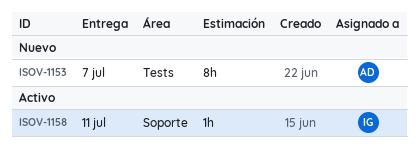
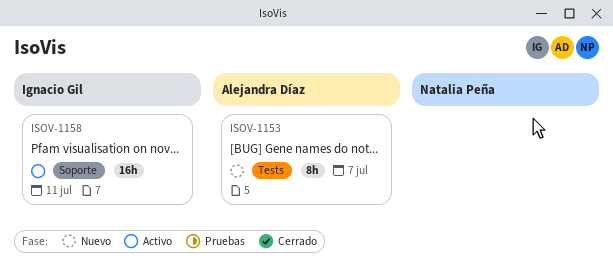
ISOV-1158, estimate: 1h -> 16h

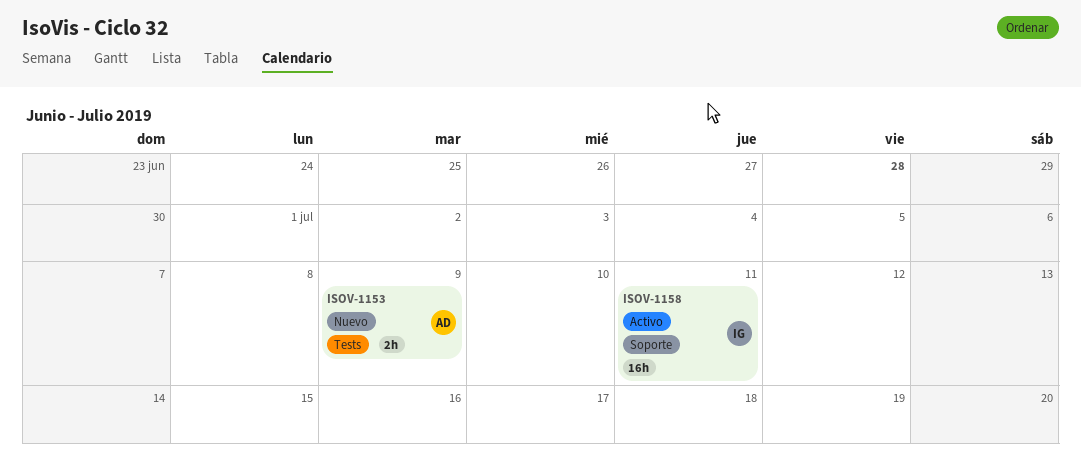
ISOV-1153, estimate: 8h -> 2h
ISOV-1153, due: Jul 7 -> Jul 9

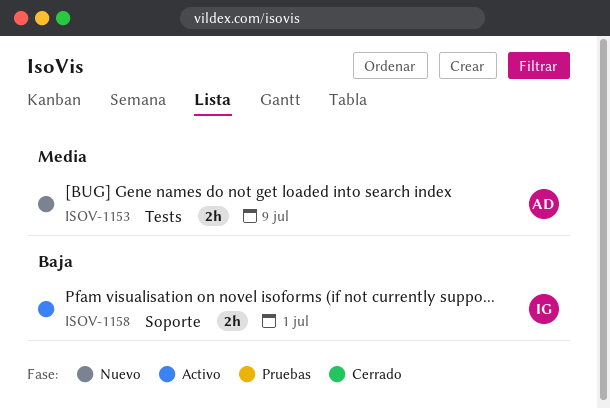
ISOV-1158, estimate: 16h -> 2h
ISOV-1158, due: Jul 11 -> Jul 1

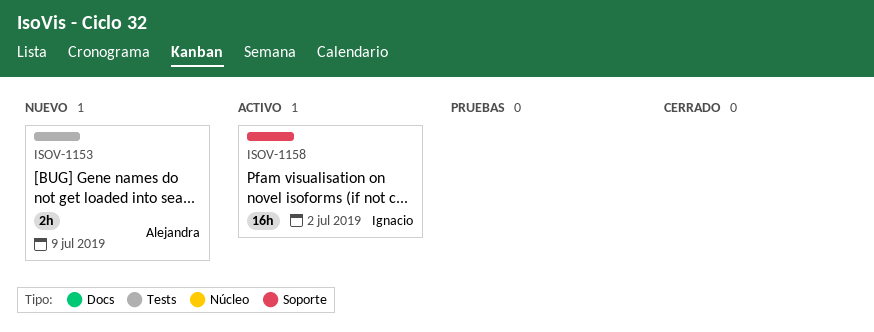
ISOV-1158, estimate: 2h -> 16h
ISOV-1158, due: Jul 1 -> Jul 2

